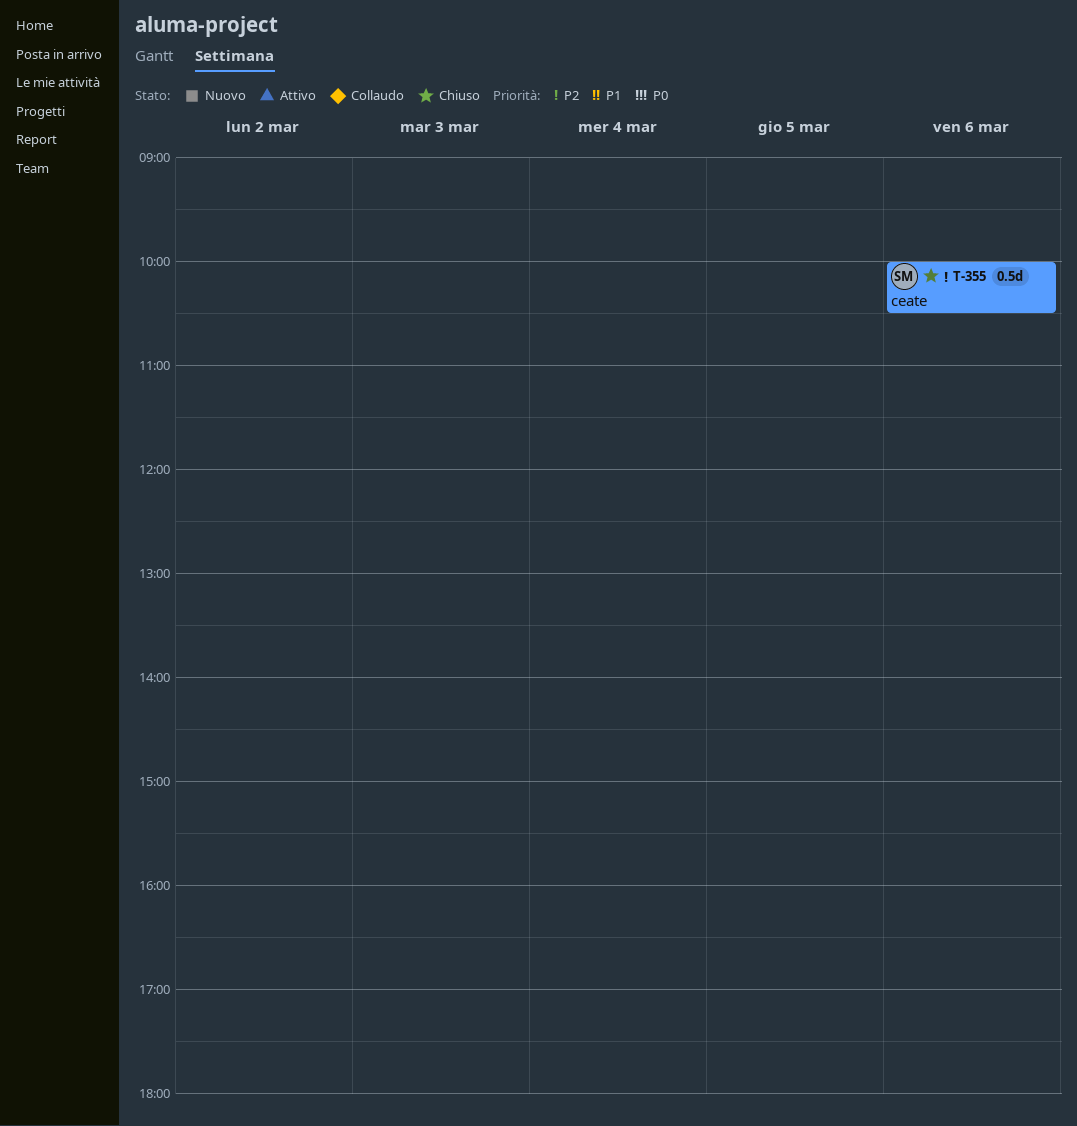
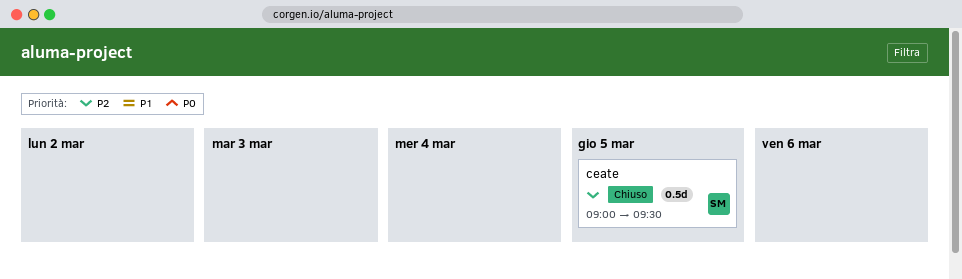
ceate, day: Mar 6 -> Mar 5
ceate, begins: 10:00 -> 09:00
ceate, ends: 10:30 -> 09:30

